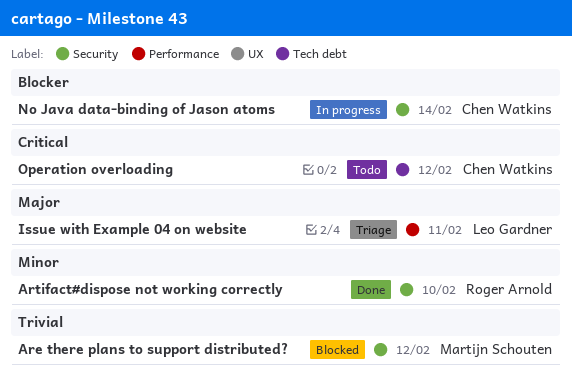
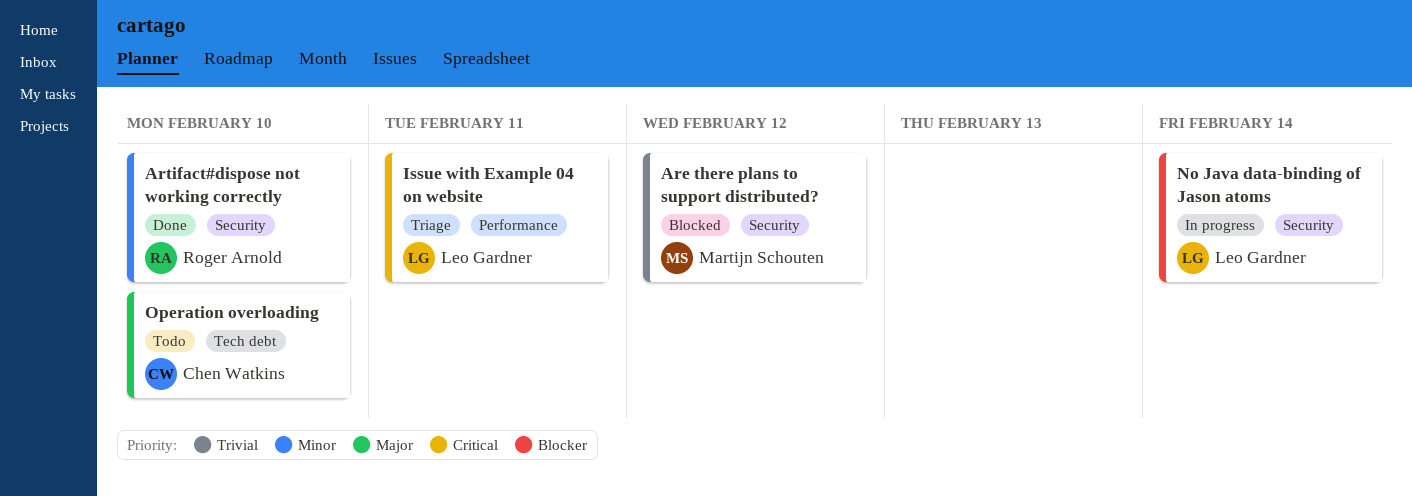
Issue with Example 04 on website, priority: Major -> Critical
No Java data-binding of Jason atoms, owner: Chen Watkins -> Leo Gardner
Operation overloading, priority: Critical -> Major
Operation overloading, due: Feb 12 -> Feb 10

